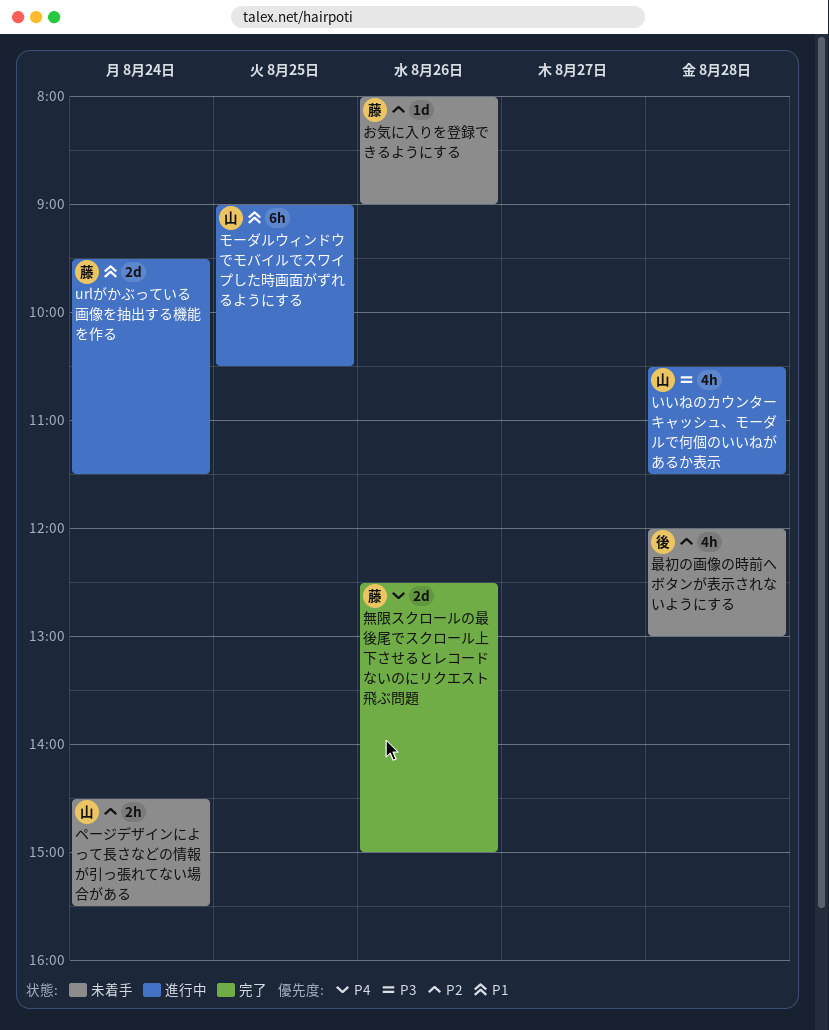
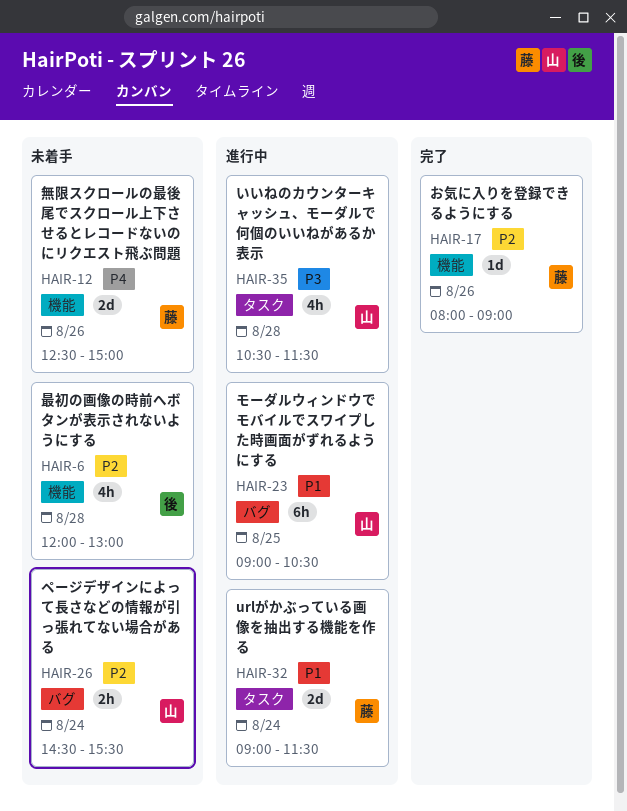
urlがかぶっている画像を抽出する機能を作る, begins: 09:30 -> 09:00
お気に入りを登録できるようにする, status: 未着手 -> 完了
無限スクロールの最後尾でスクロール上下させるとレコードないのにリクエスト飛ぶ問題, status: 完了 -> 未着手

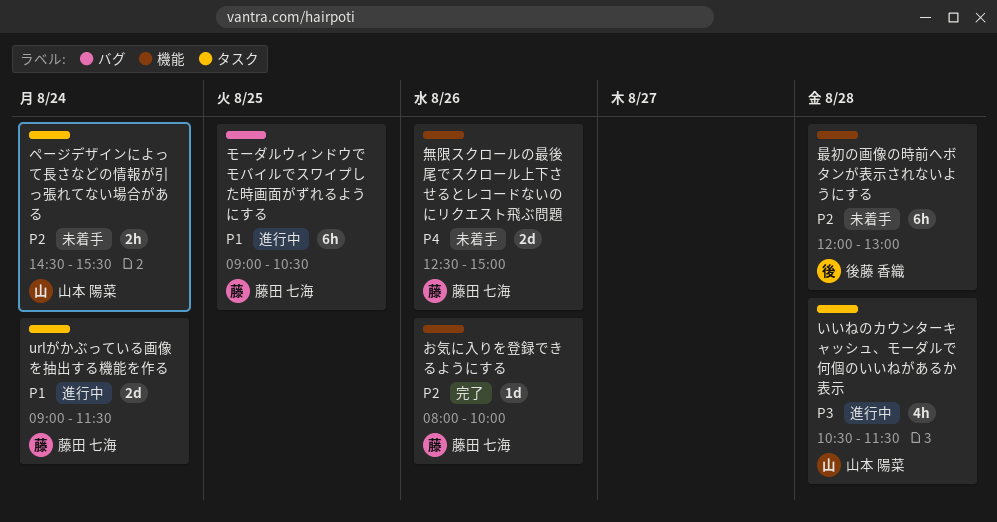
お気に入りを登録できるようにする, ends: 09:00 -> 10:00
ページデザインによって長さなどの情報が引っ張れてない場合がある, label: バグ -> タスク
モーダルウィンドウでモバイルでスワイプした時画面がずれるようにする, owner: 山本 陽菜 -> 藤田 七海
最初の画像の時前へボタンが表示されないようにする, estimate: 4h -> 6h

